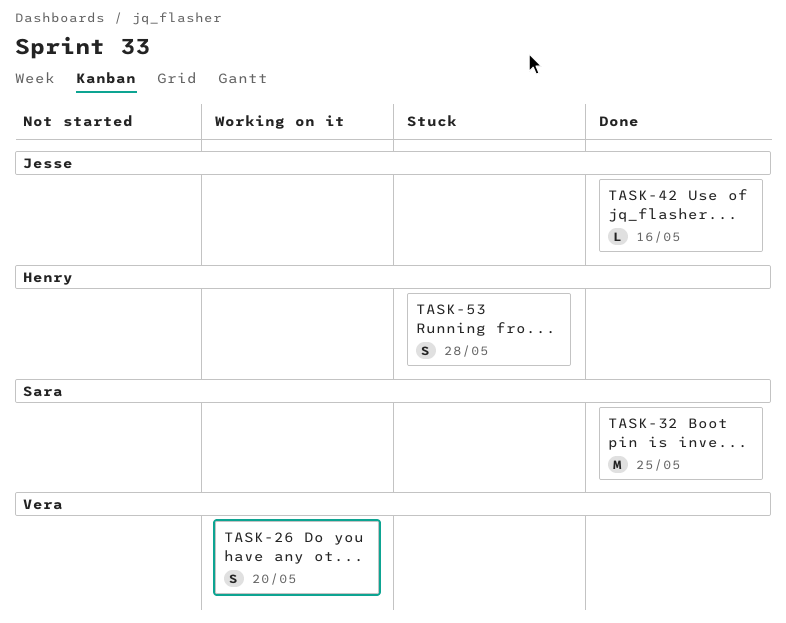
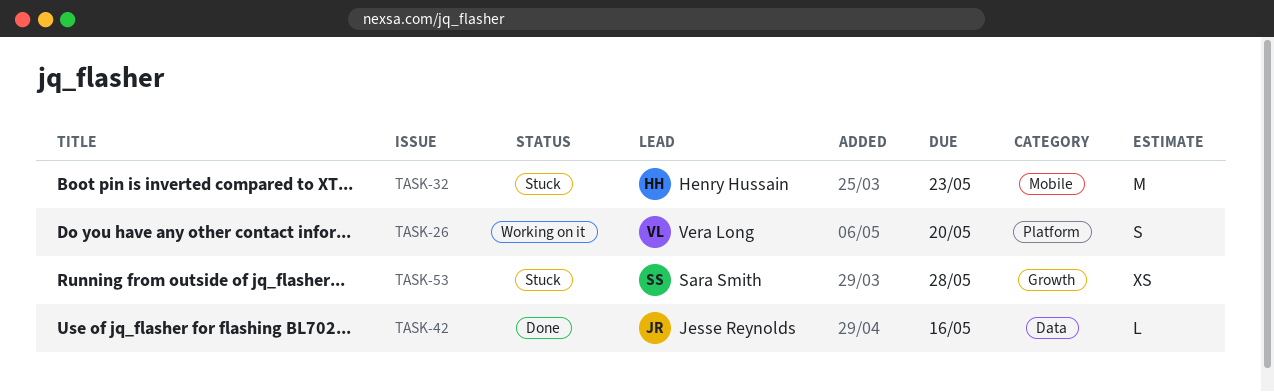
TASK-32, status: Done -> Stuck
TASK-32, owner: Sara Smith -> Henry Hussain
TASK-32, due: May 25 -> May 23
TASK-53, owner: Henry Hussain -> Sara Smith
TASK-53, estimate: S -> XS

